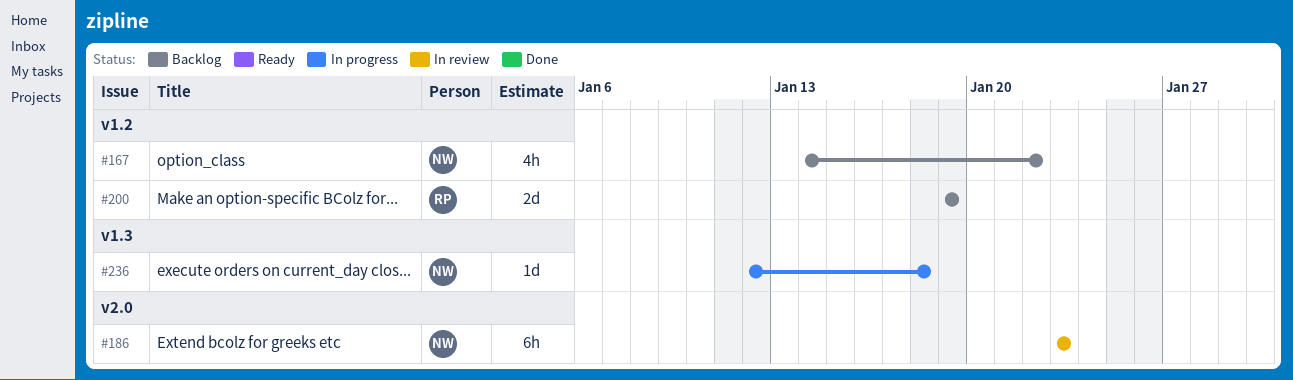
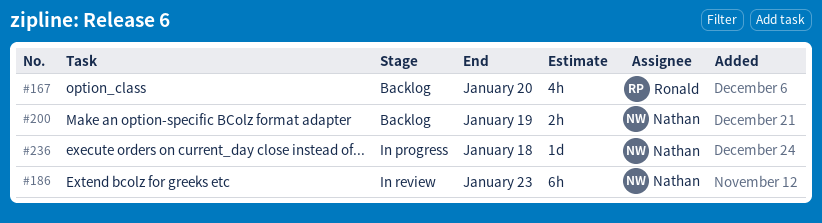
#167, owner: Nathan -> Ronald
#167, due: Jan 22 -> Jan 20
#200, owner: Ronald -> Nathan
#200, estimate: 2d -> 2h

